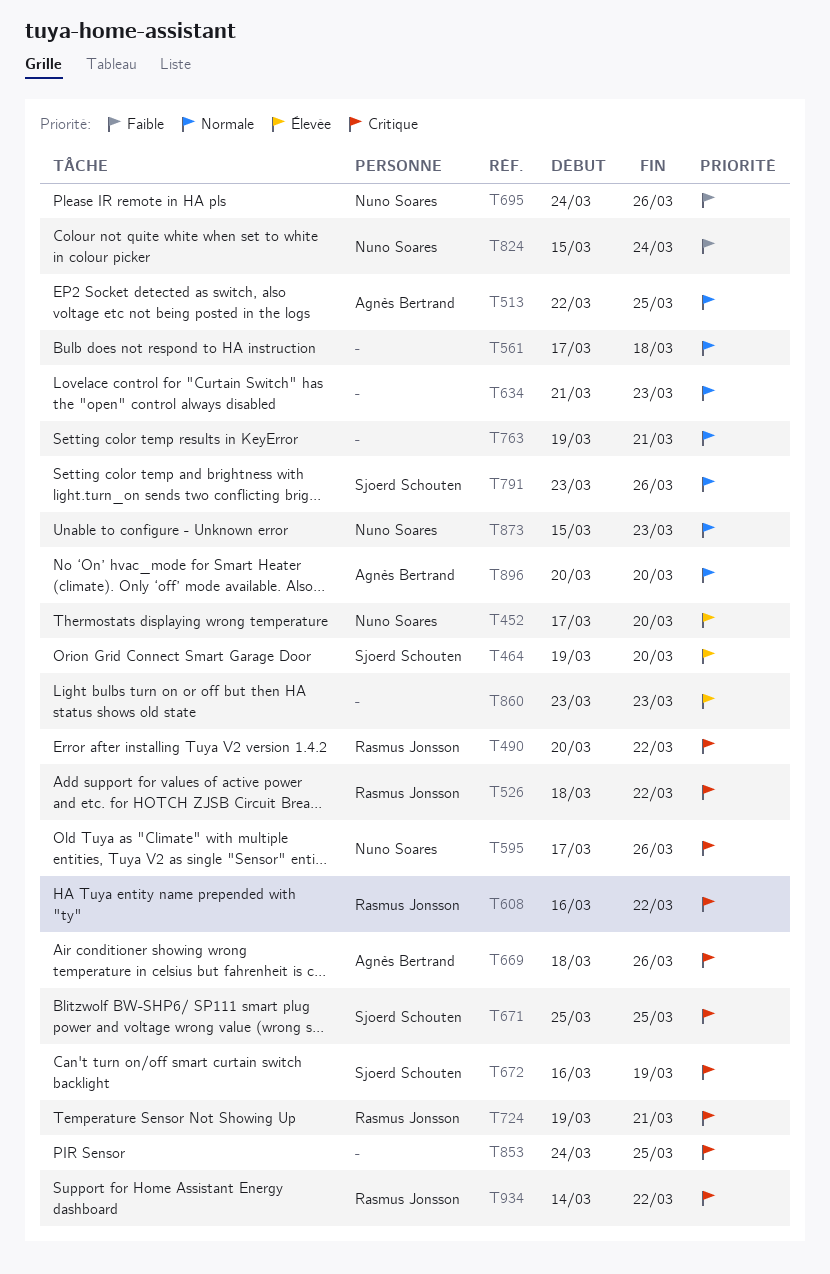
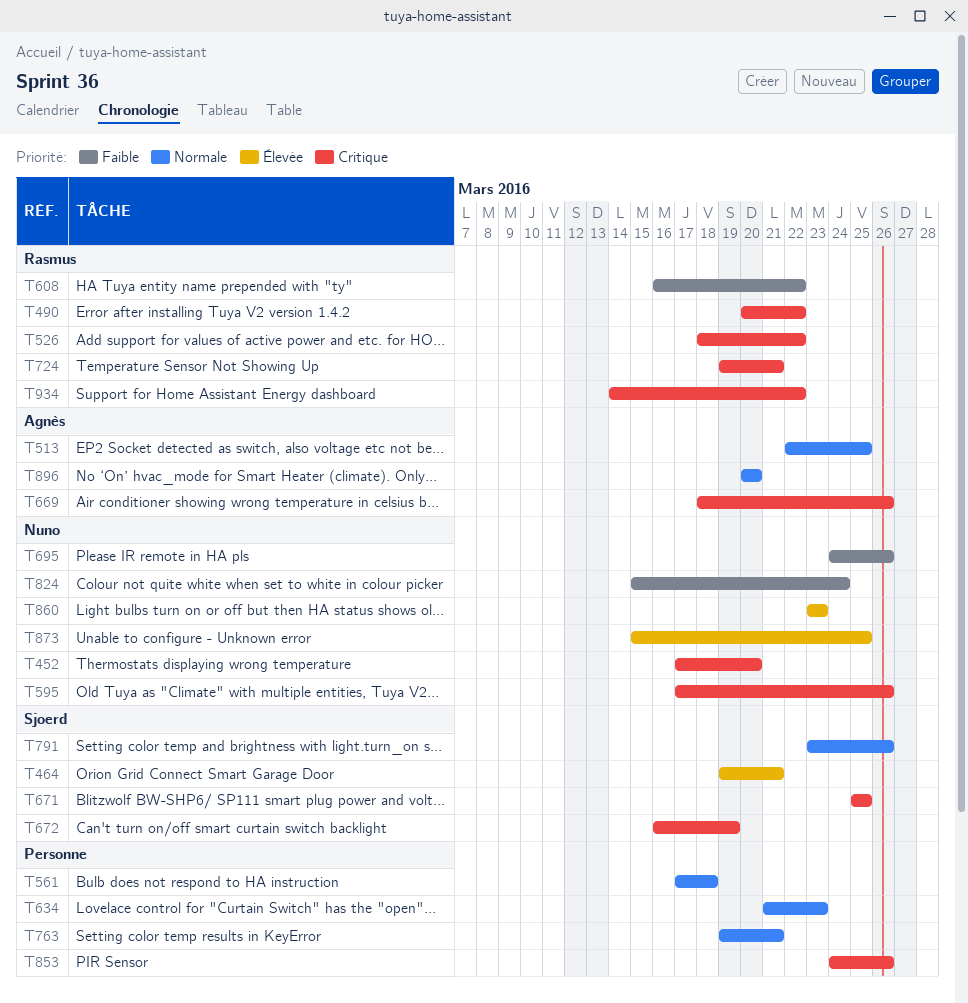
T452, priority: Élevée -> Critique
T464, due: Mar 20 -> Mar 21
T608, priority: Critique -> Faible
T853, due: Mar 25 -> Mar 26
T860, owner: none -> Nuno Soares
T873, priority: Normale -> Élevée
T873, due: Mar 23 -> Mar 25

